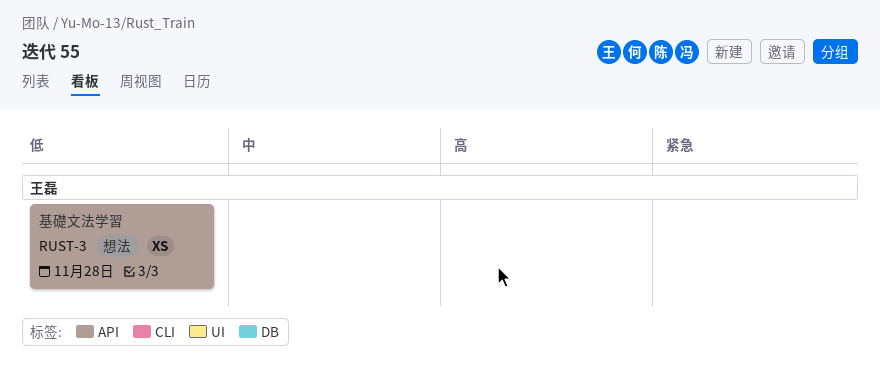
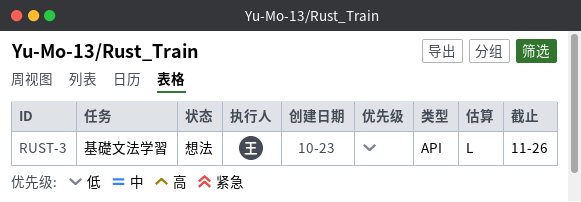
RUST-3, estimate: XS -> L
RUST-3, due: Nov 28 -> Nov 26

